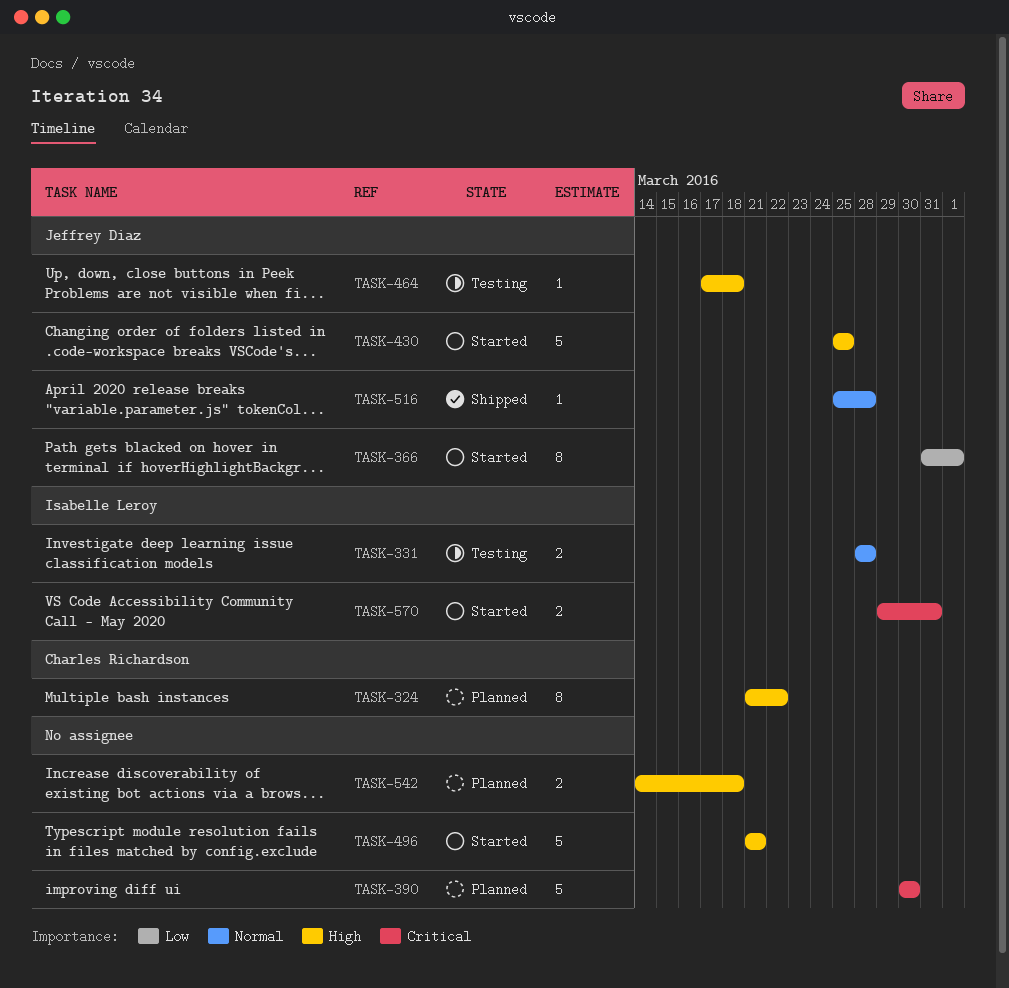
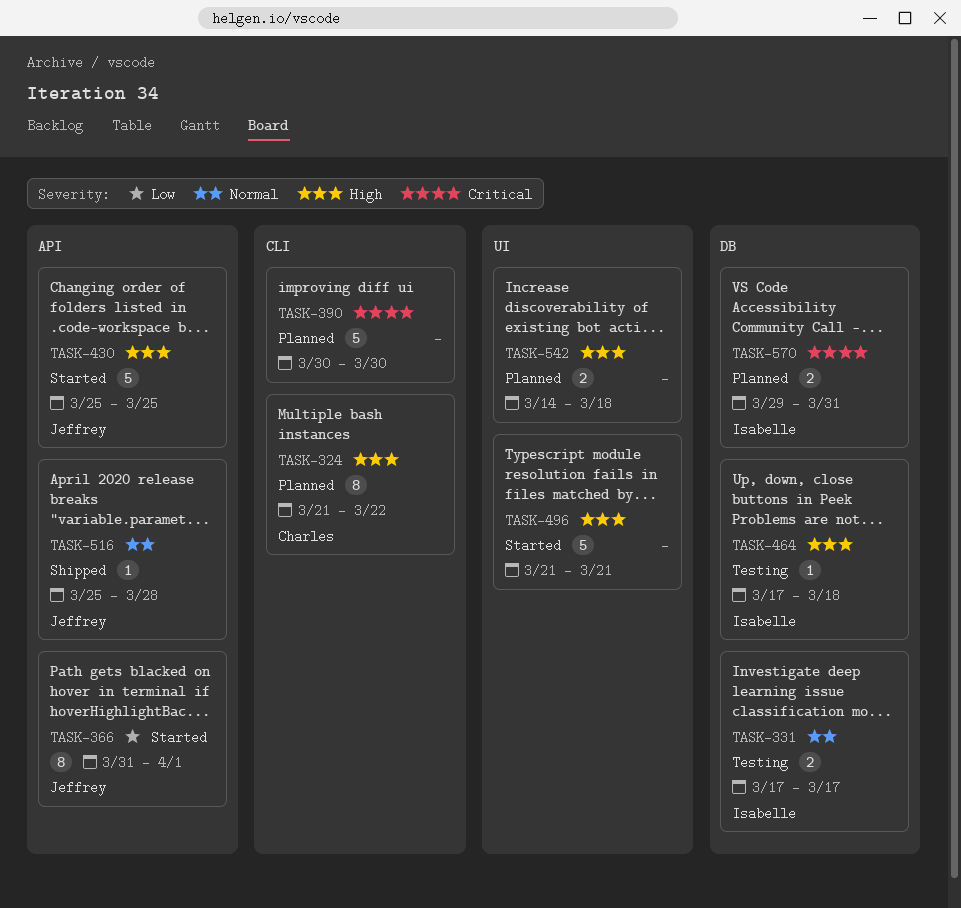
TASK-331, start: Mar 28 -> Mar 17
TASK-331, due: Mar 28 -> Mar 17
TASK-464, owner: Jeffrey Diaz -> Isabelle Leroy
TASK-570, status: Started -> Planned

